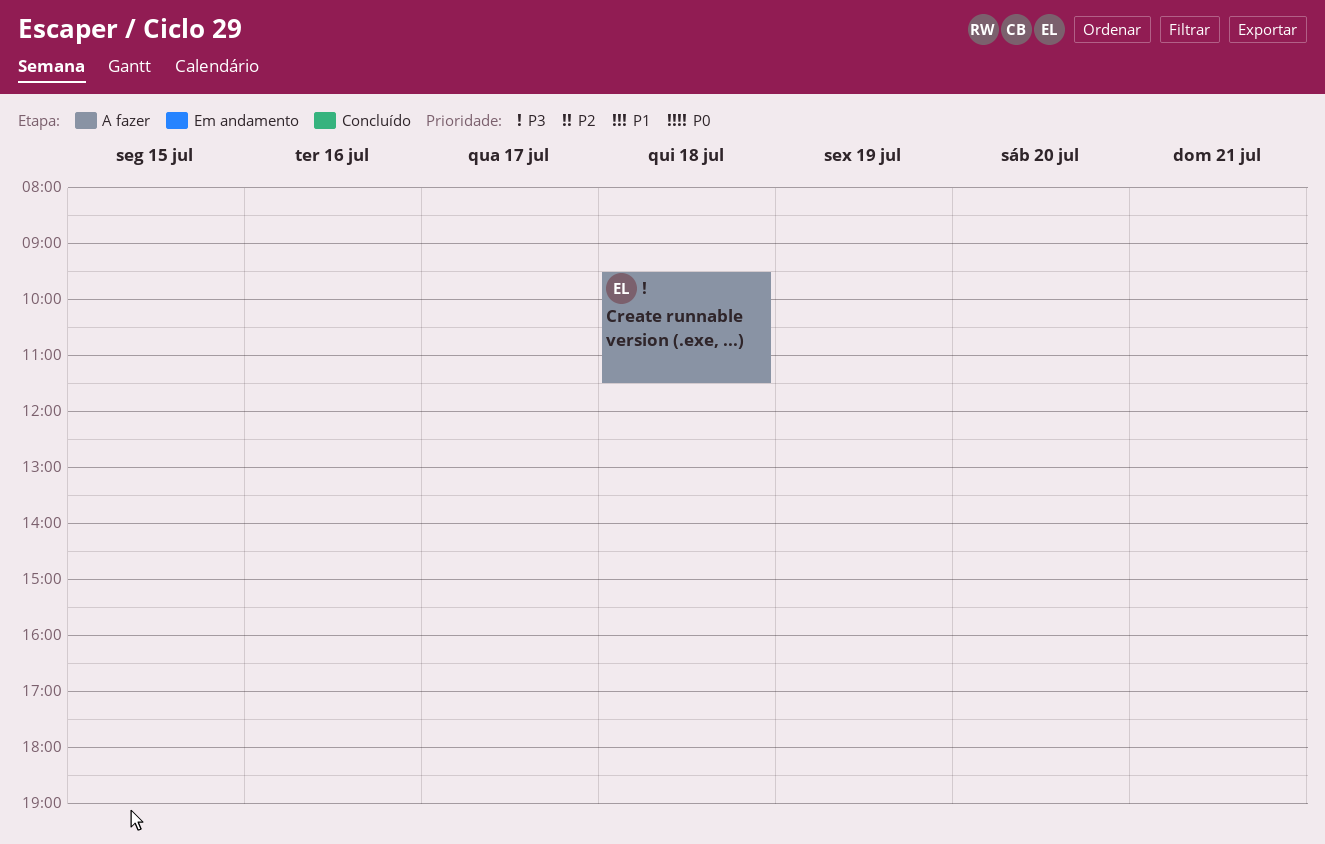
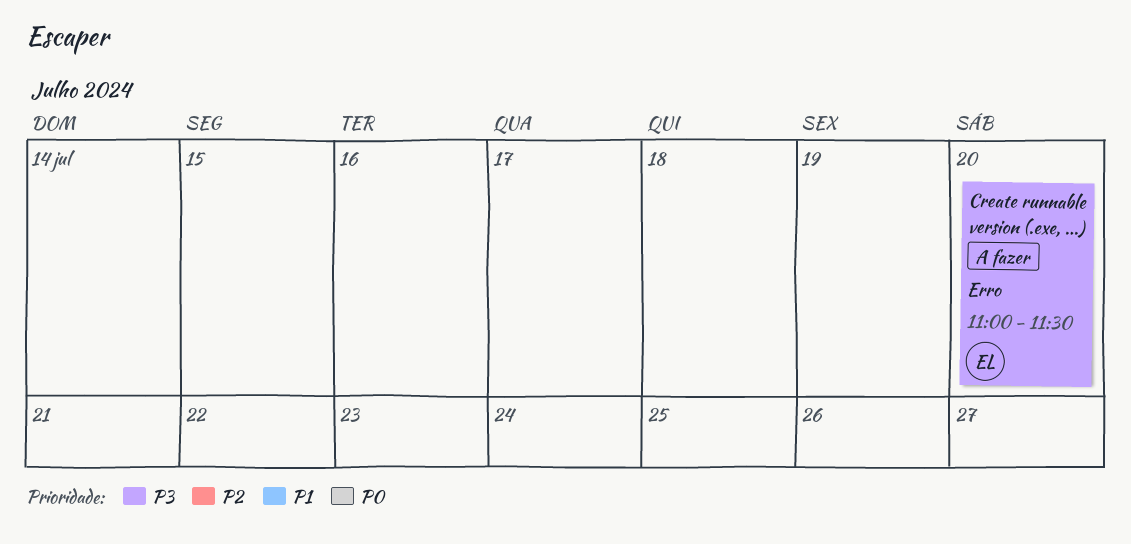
Create runnable version (.exe, ...), day: Jul 18 -> Jul 20
Create runnable version (.exe, ...), begins: 09:30 -> 11:00

